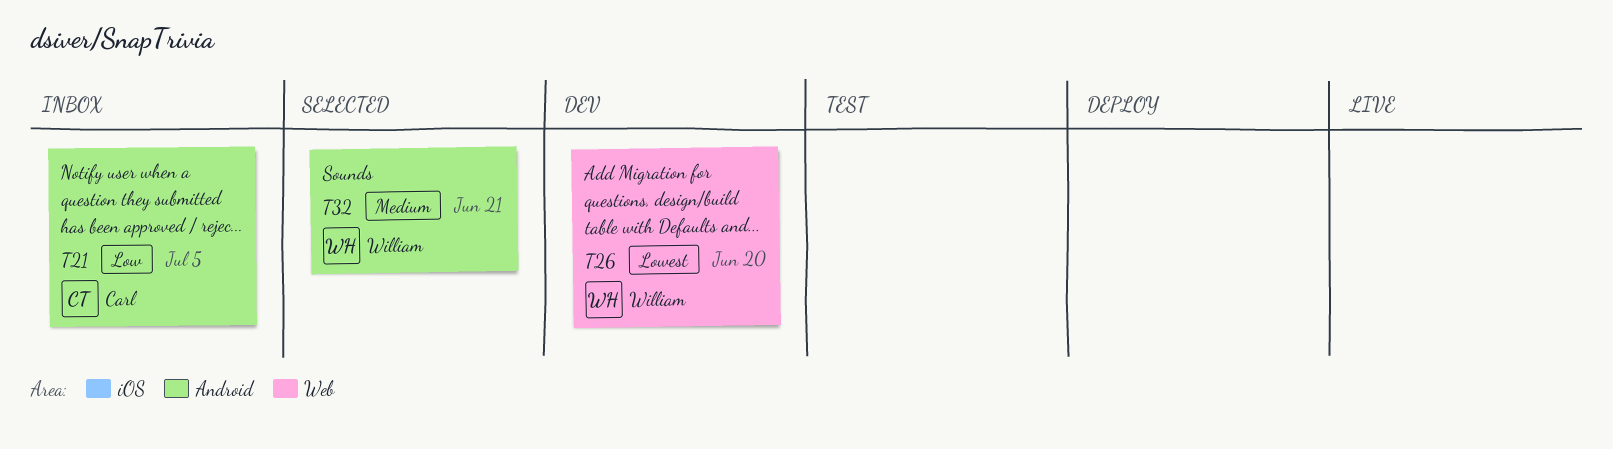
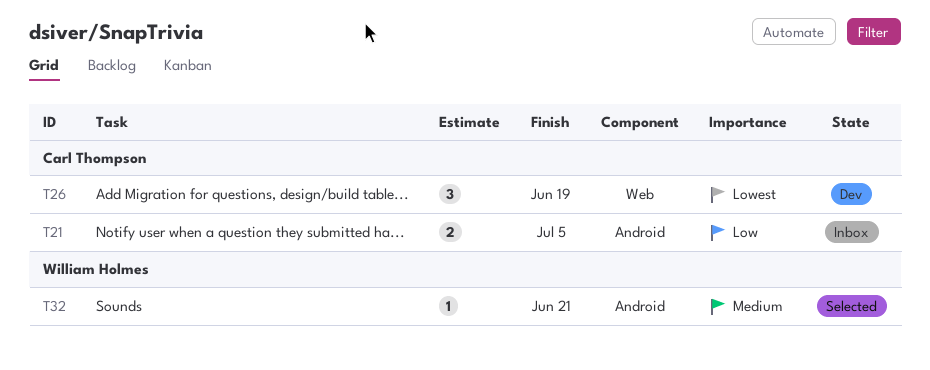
T26, owner: William Holmes -> Carl Thompson
T26, due: Jun 20 -> Jun 19

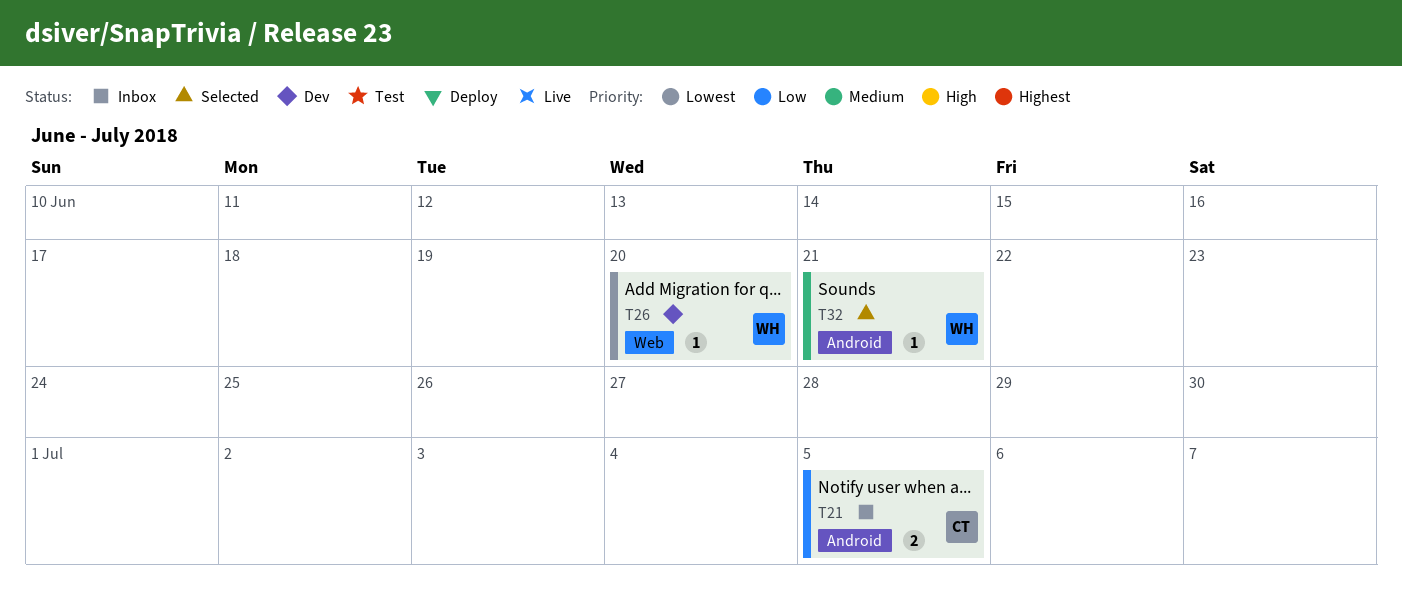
T26, owner: Carl Thompson -> William Holmes
T26, estimate: 3 -> 1
T26, due: Jun 19 -> Jun 20

